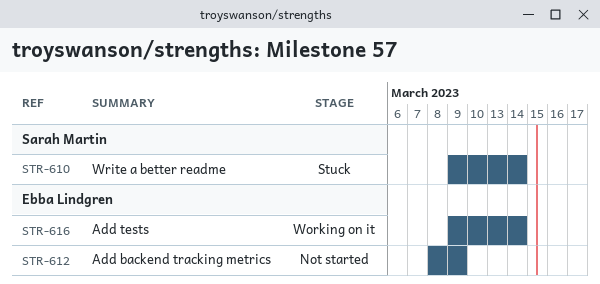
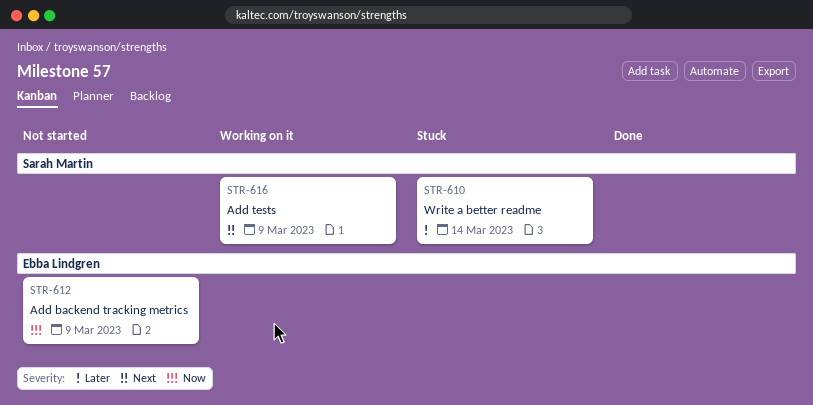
STR-616, owner: Ebba Lindgren -> Sarah Martin
STR-616, due: Mar 14 -> Mar 9

